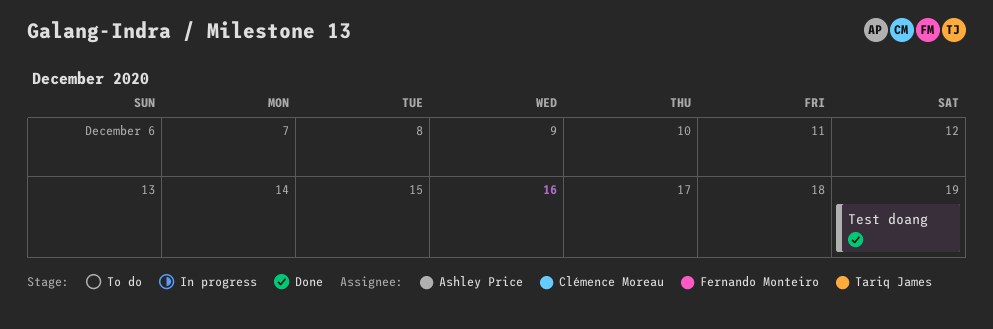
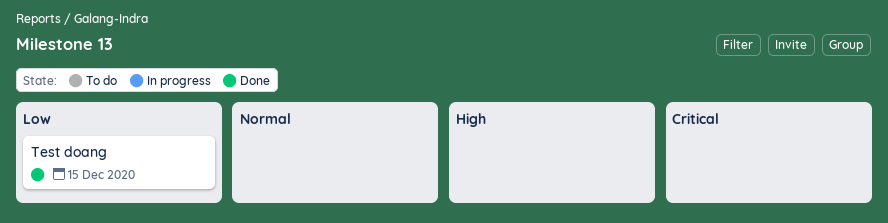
Test doang, due: Dec 19 -> Dec 15

